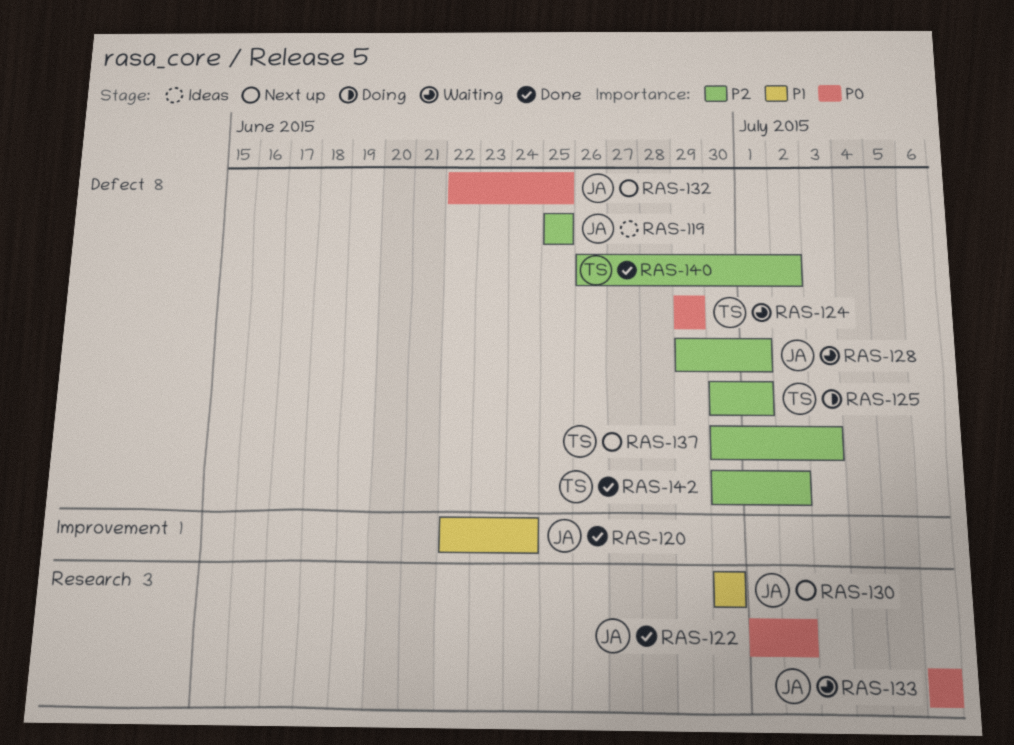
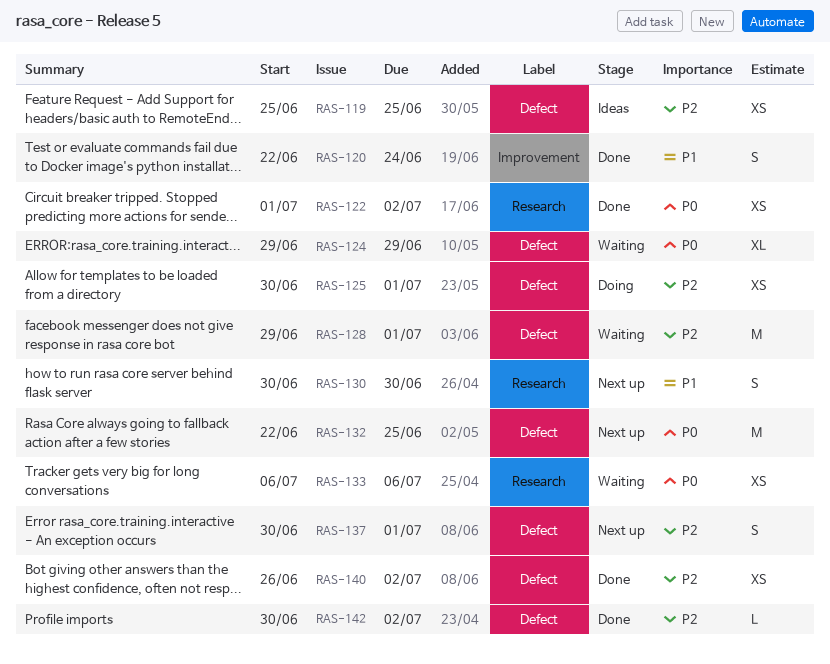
RAS-137, due: Jul 3 -> Jul 1

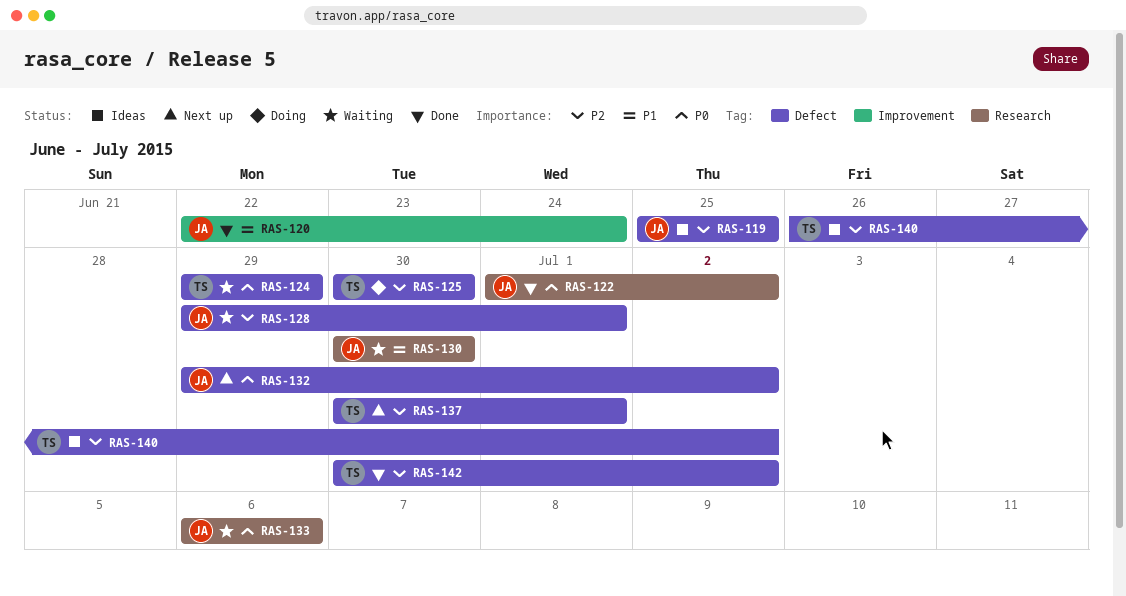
RAS-125, due: Jul 1 -> Jun 30
RAS-130, status: Next up -> Waiting
RAS-132, start: Jun 22 -> Jun 29
RAS-132, due: Jun 25 -> Jul 2
RAS-140, status: Done -> Ideas

